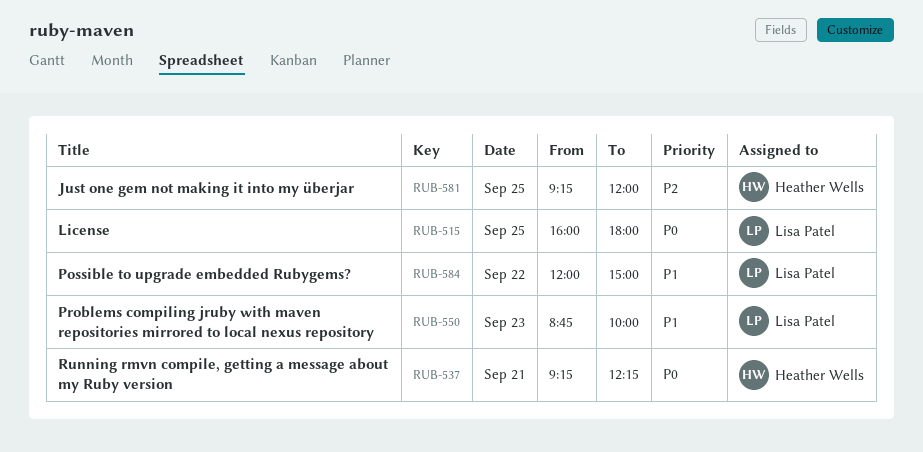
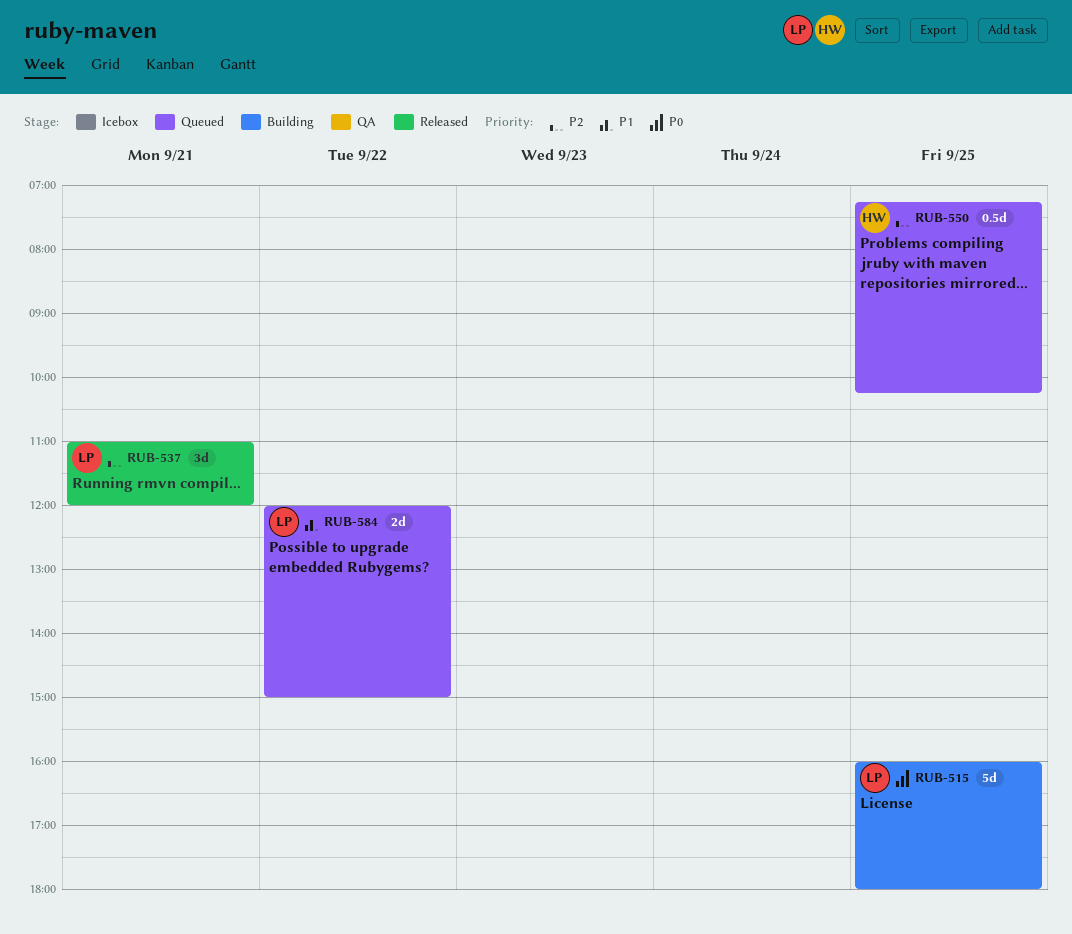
RUB-537, owner: Heather Wells -> Lisa Patel
RUB-537, priority: P0 -> P2
RUB-537, begins: 09:15 -> 11:00
RUB-537, ends: 12:15 -> 12:00
RUB-550, owner: Lisa Patel -> Heather Wells
RUB-550, priority: P1 -> P2
RUB-550, day: Sep 23 -> Sep 25
RUB-550, begins: 08:45 -> 07:15
RUB-550, ends: 10:00 -> 10:15
RUB-581: present -> none

